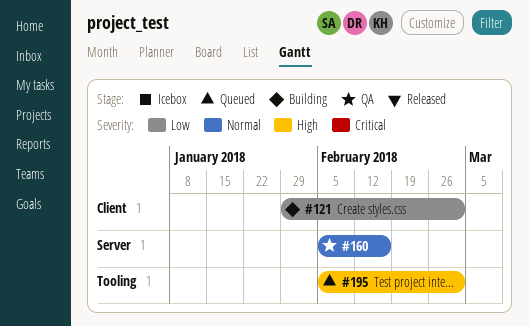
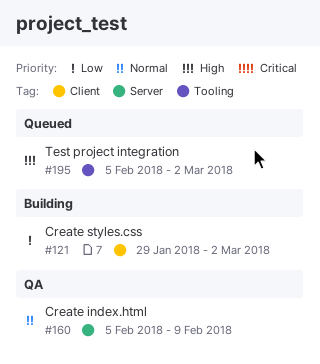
#160, due: Feb 16 -> Feb 9

